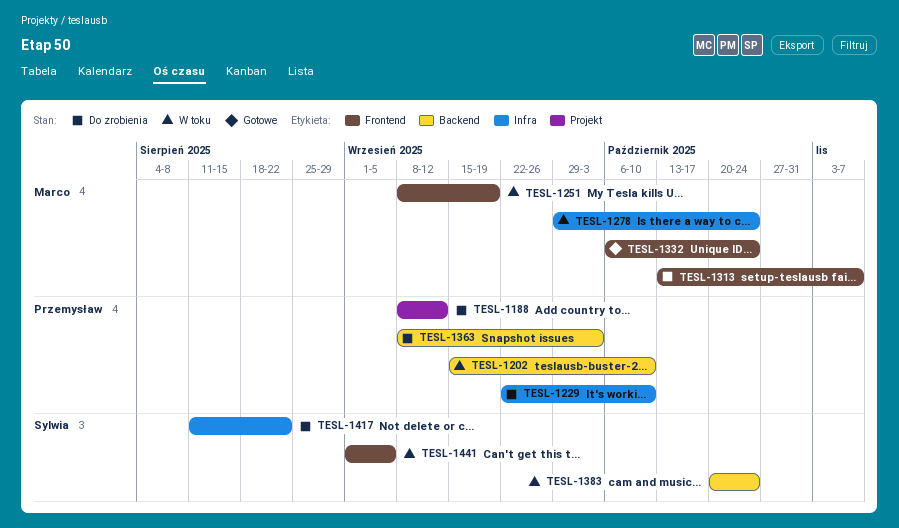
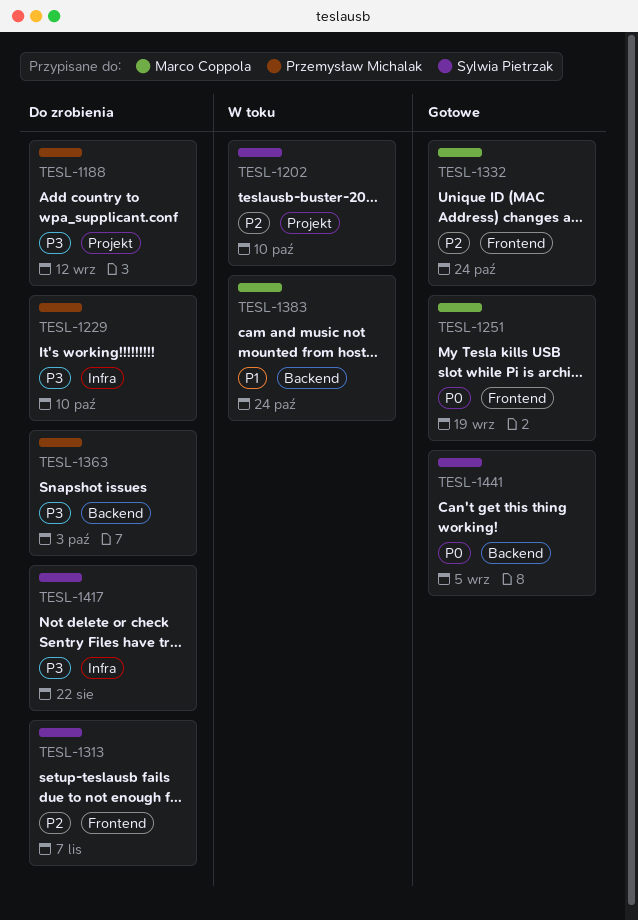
TESL-1202, owner: Przemysław Michalak -> Sylwia Pietrzak
TESL-1202, label: Backend -> Projekt
TESL-1251, status: W toku -> Gotowe
TESL-1278: present -> none
TESL-1313, owner: Marco Coppola -> Sylwia Pietrzak
TESL-1383, owner: Sylwia Pietrzak -> Marco Coppola
TESL-1441, status: W toku -> Gotowe
TESL-1441, label: Frontend -> Backend

